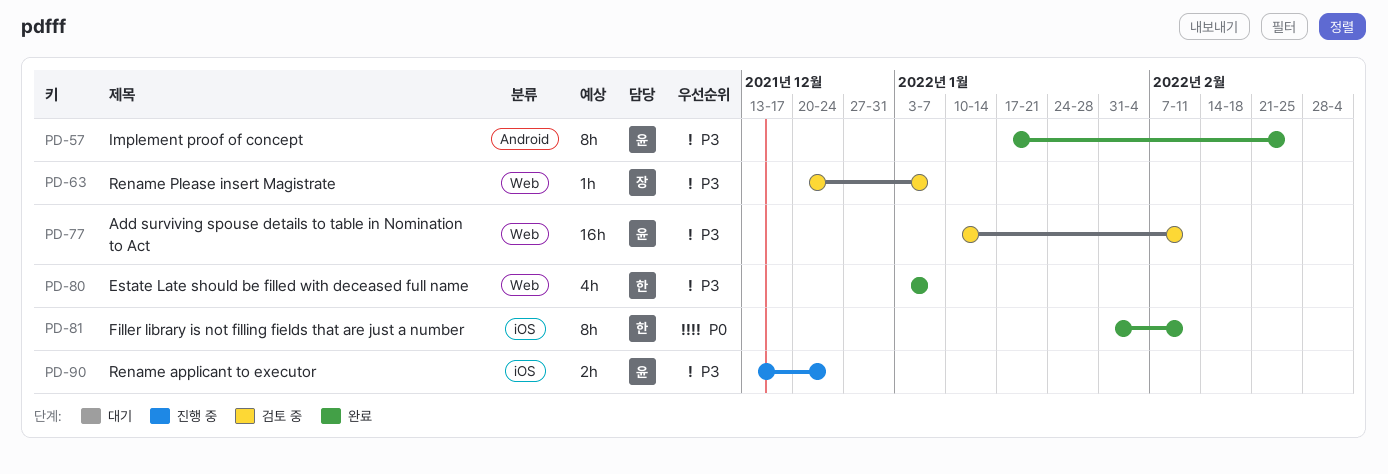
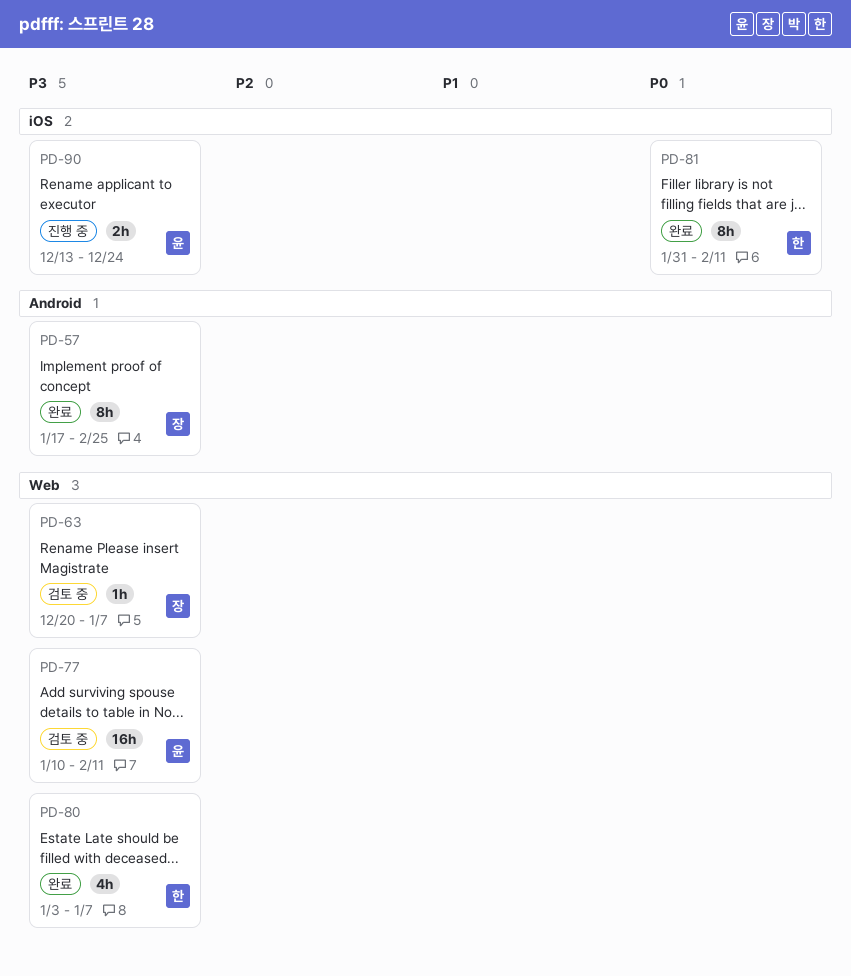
PD-57, owner: 윤 -> 장

